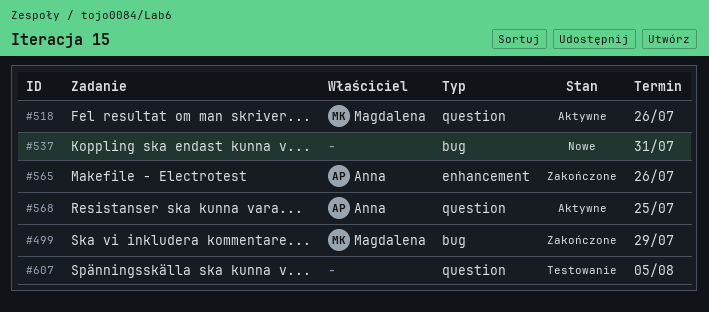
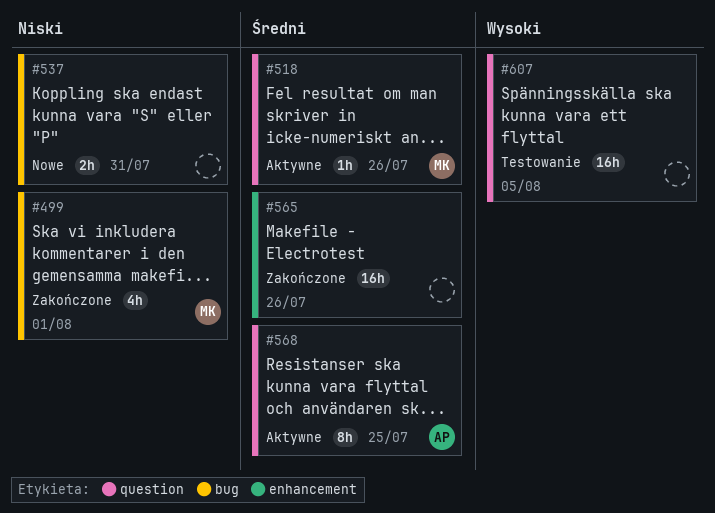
#499, due: Jul 29 -> Aug 1
#565, owner: Anna -> none

